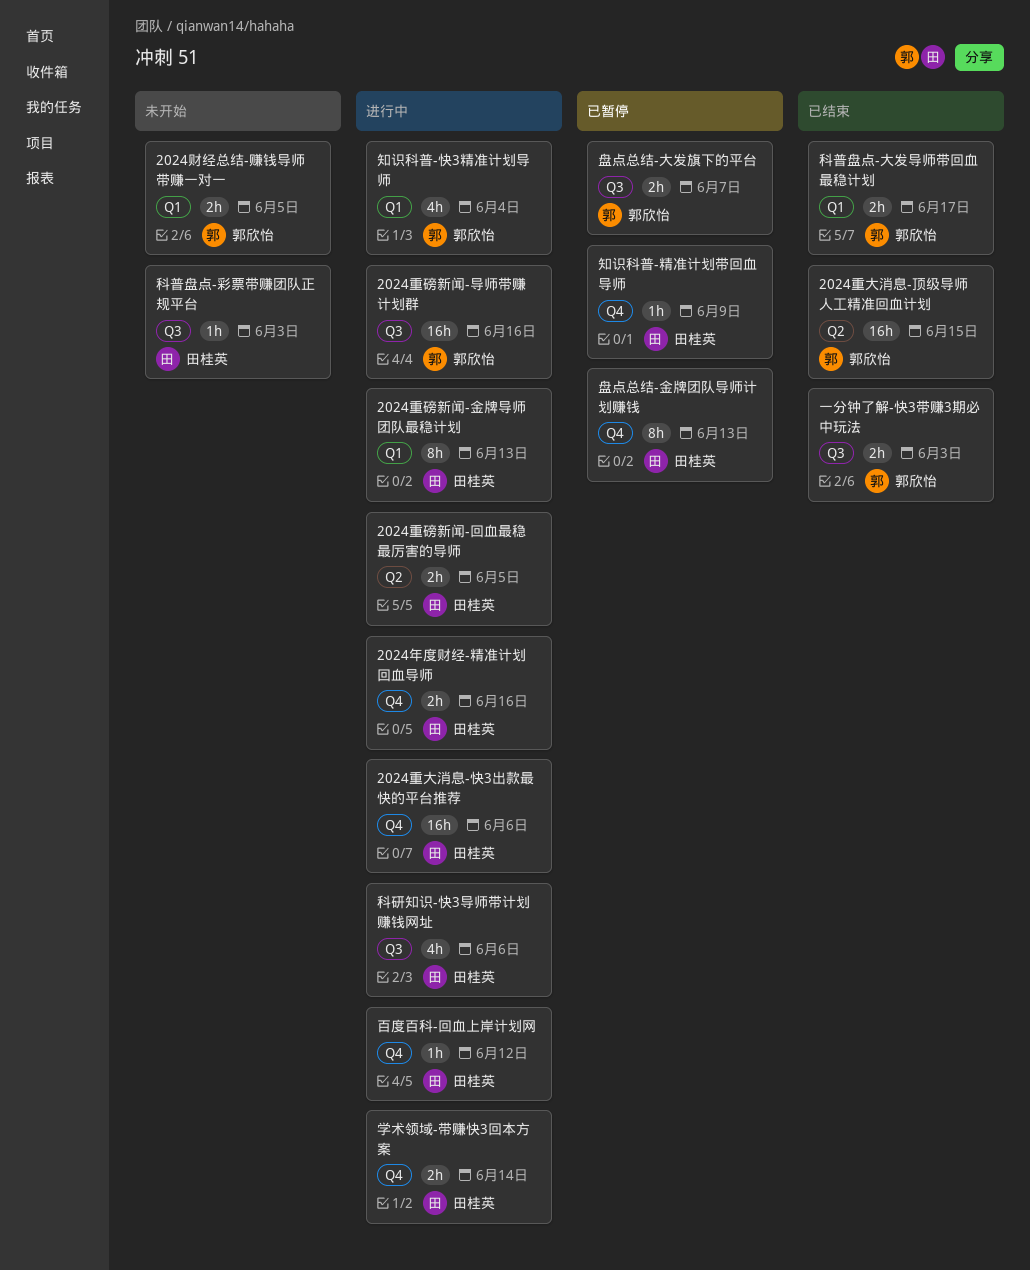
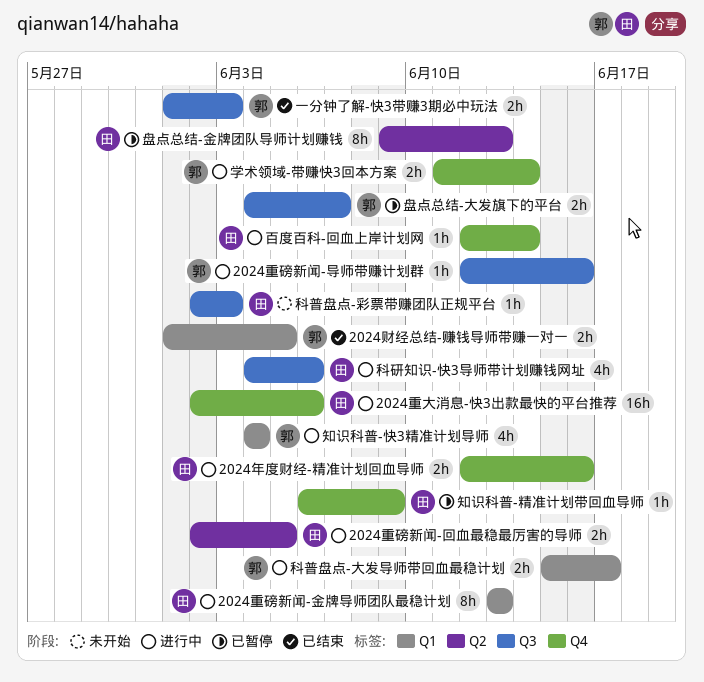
2024财经总结-赚钱导师带赚一对一, status: 未开始 -> 已结束
2024重大消息-顶级导师人工精准回血计划: present -> none
2024重磅新闻-导师带赚计划群, estimate: 16h -> 1h
学术领域-带赚快3回本方案, owner: 田桂英 -> 郭欣怡
百度百科-回血上岸计划网, due: Jun 12 -> Jun 14
盘点总结-金牌团队导师计划赚钱, label: Q4 -> Q2
科普盘点-大发导师带回血最稳计划, status: 已结束 -> 进行中

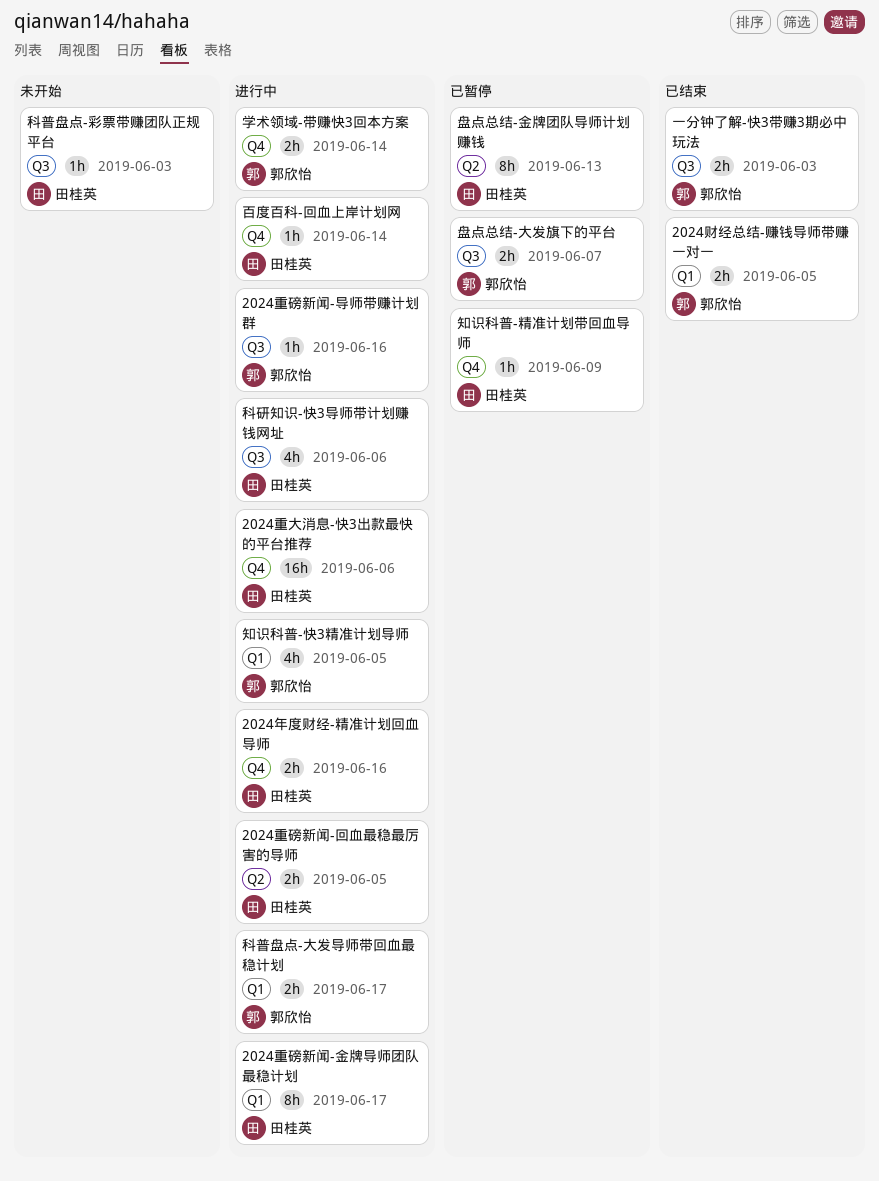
2024重磅新闻-金牌导师团队最稳计划, due: Jun 13 -> Jun 17
知识科普-快3精准计划导师, due: Jun 4 -> Jun 5

